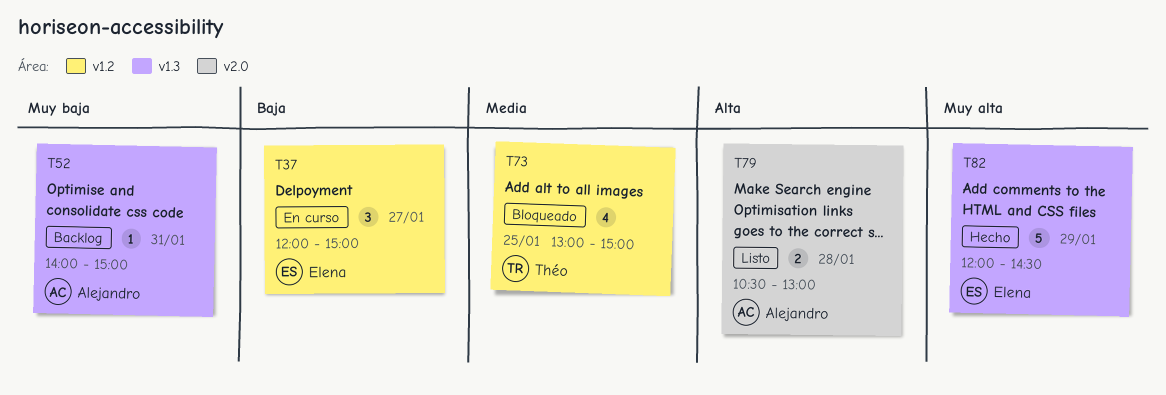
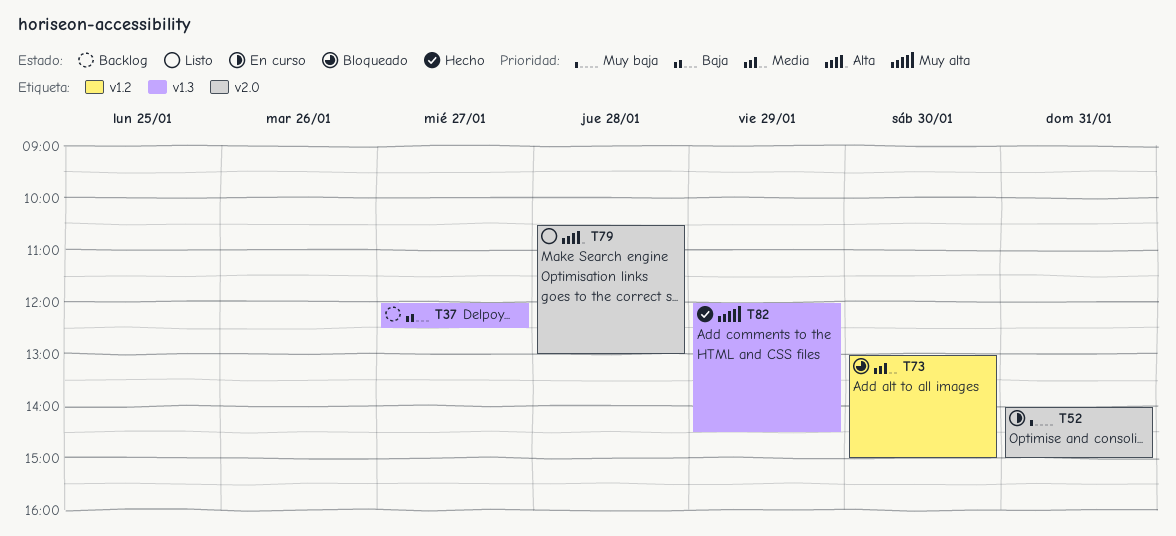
T37, status: En curso -> Backlog
T37, label: v1.2 -> v1.3
T37, ends: 15:00 -> 12:30
T52, status: Backlog -> En curso
T52, label: v1.3 -> v2.0
T73, day: Jan 25 -> Jan 30

